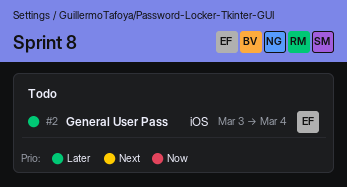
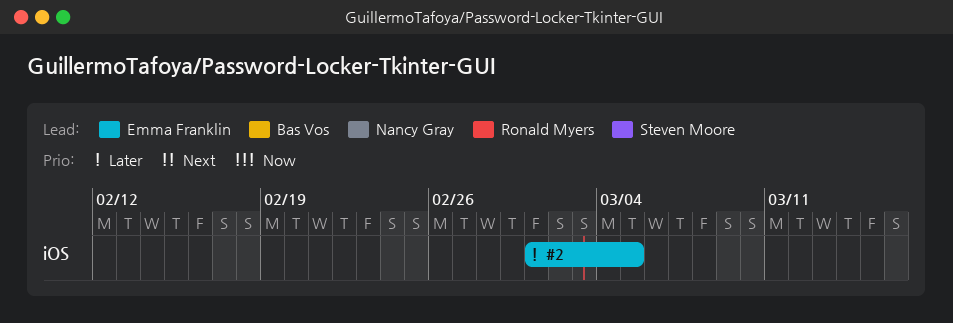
#2, start: Mar 3 -> Mar 1
#2, due: Mar 4 -> Mar 5

